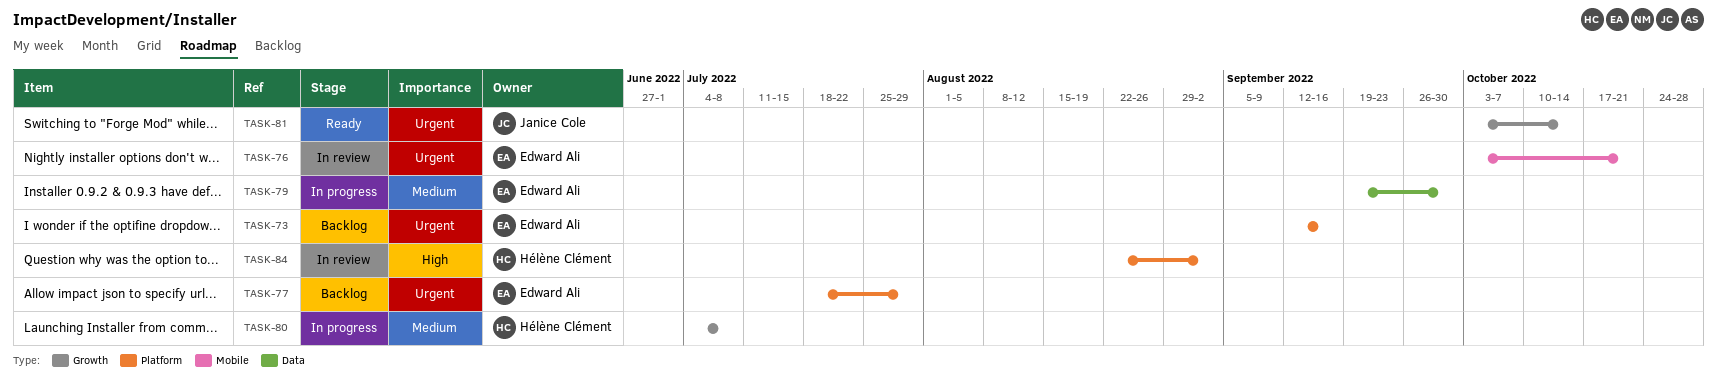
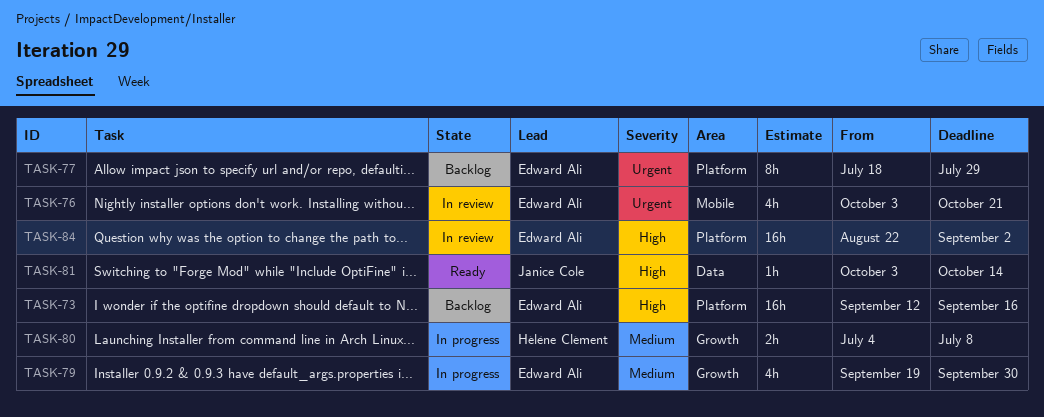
TASK-73, priority: Urgent -> High
TASK-79, label: Data -> Growth
TASK-81, priority: Urgent -> High
TASK-81, label: Growth -> Data
TASK-84, owner: Hélène Clément -> Edward Ali

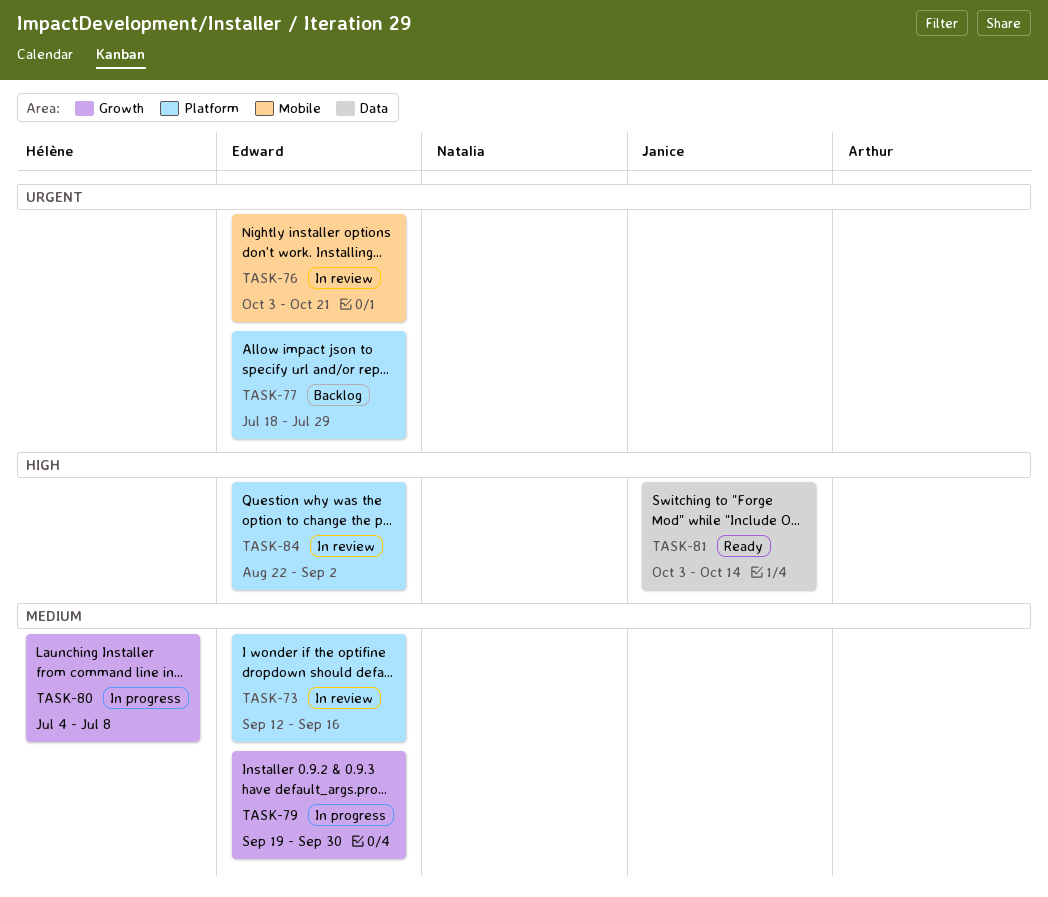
TASK-73, status: Backlog -> In review
TASK-73, priority: High -> Medium

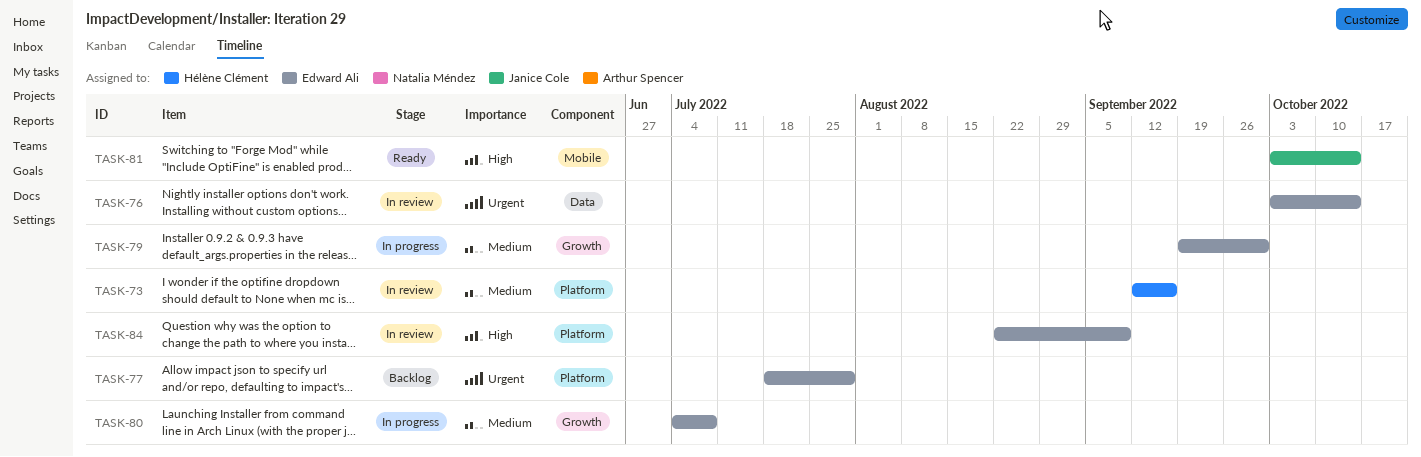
TASK-73, owner: Edward Ali -> Hélène Clément
TASK-76, label: Mobile -> Data
TASK-76, due: Oct 21 -> Oct 14
TASK-80, owner: Hélène Clément -> Edward Ali
TASK-81, label: Data -> Mobile
TASK-84, due: Sep 2 -> Sep 9

